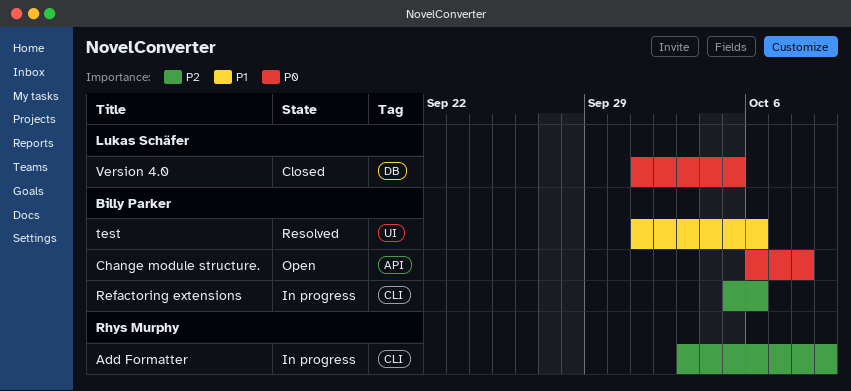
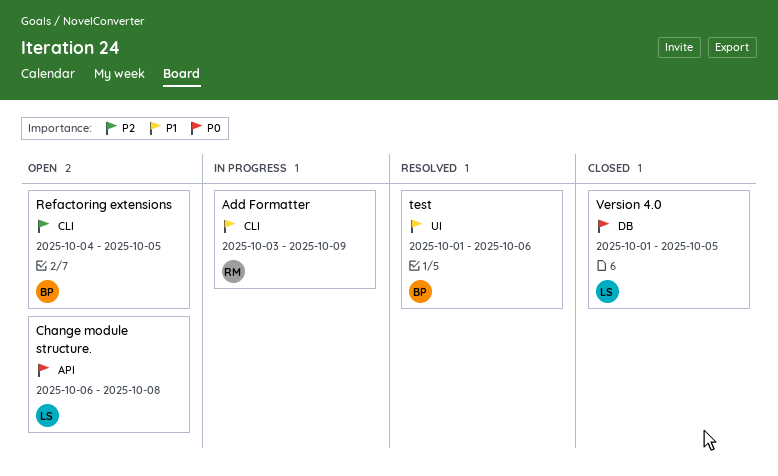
Add Formatter, priority: P2 -> P1
Change module structure., owner: Billy Parker -> Lukas Schäfer
Refactoring extensions, status: In progress -> Open
Refactoring extensions, start: Oct 5 -> Oct 4
Refactoring extensions, due: Oct 6 -> Oct 5

